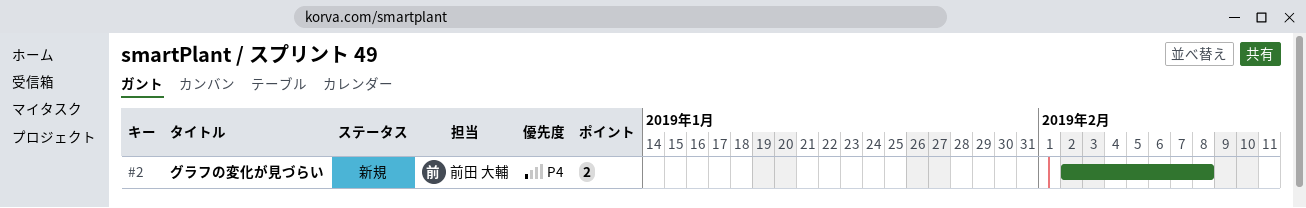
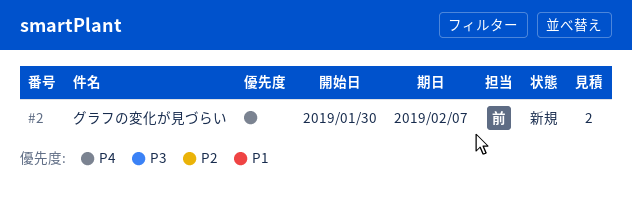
#2, start: Feb 2 -> Jan 30
#2, due: Feb 8 -> Feb 7

